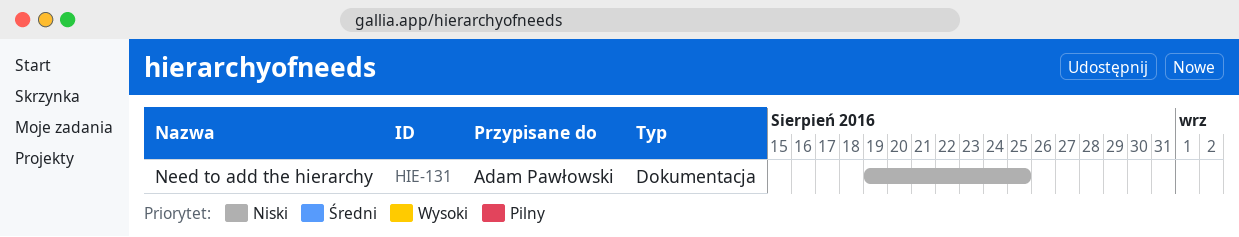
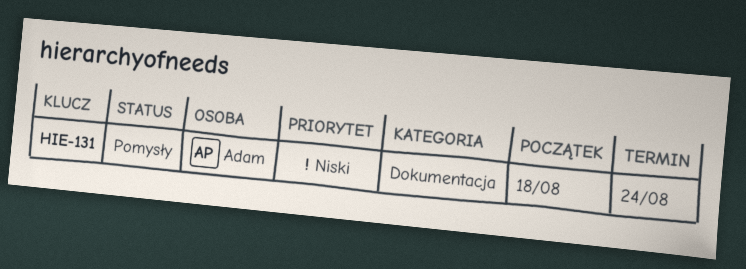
HIE-131, start: Aug 19 -> Aug 18
HIE-131, due: Aug 25 -> Aug 24

